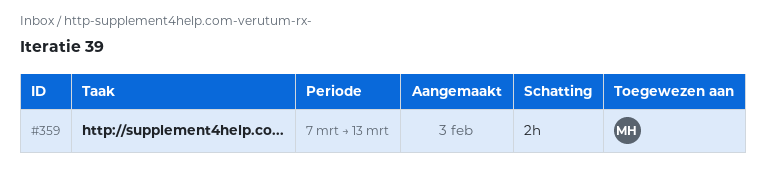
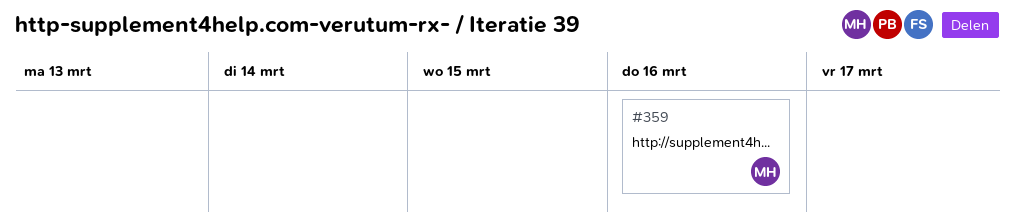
#359, due: Mar 13 -> Mar 16

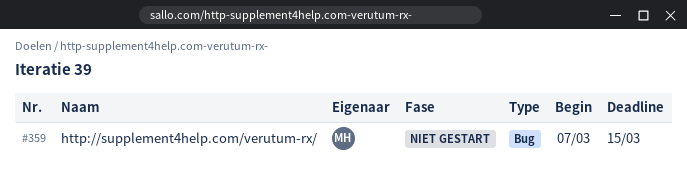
#359, due: Mar 16 -> Mar 15

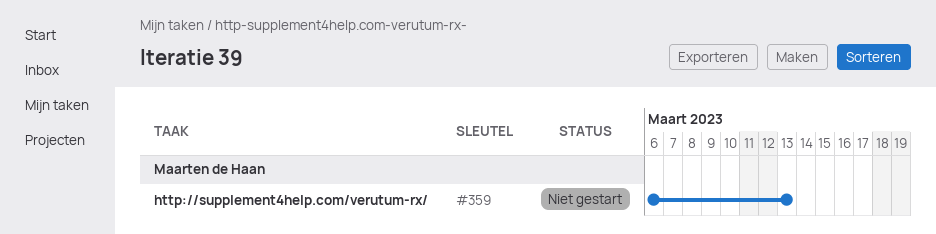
#359, start: Mar 7 -> Mar 6
#359, due: Mar 15 -> Mar 13

